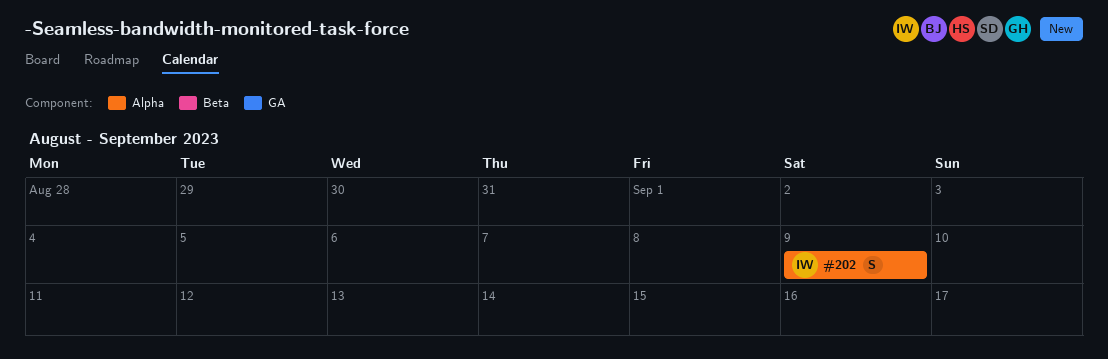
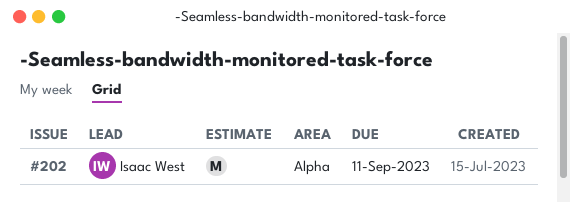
#202, estimate: S -> M
#202, due: Sep 9 -> Sep 11

